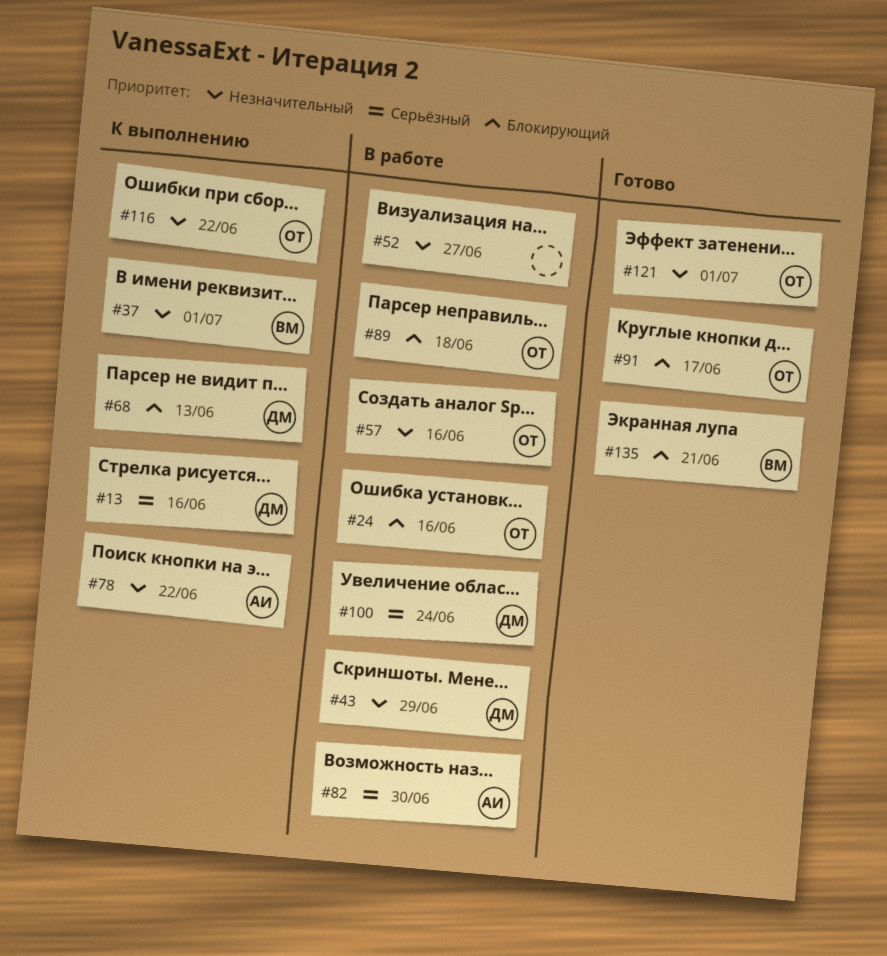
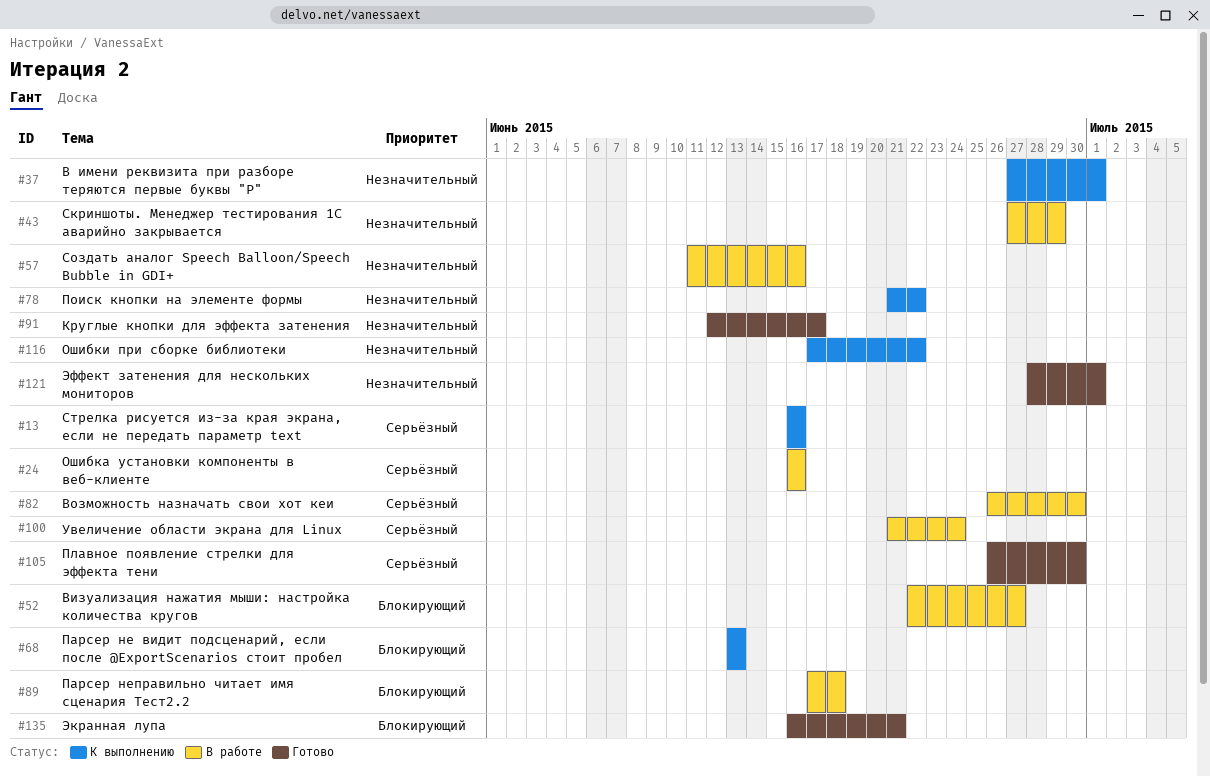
#24, priority: Блокирующий -> Серьёзный
#52, priority: Незначительный -> Блокирующий
#91, priority: Блокирующий -> Незначительный
#105: none -> present

